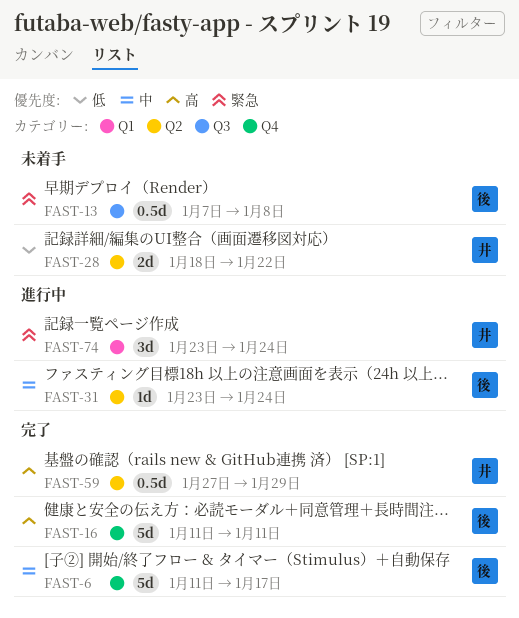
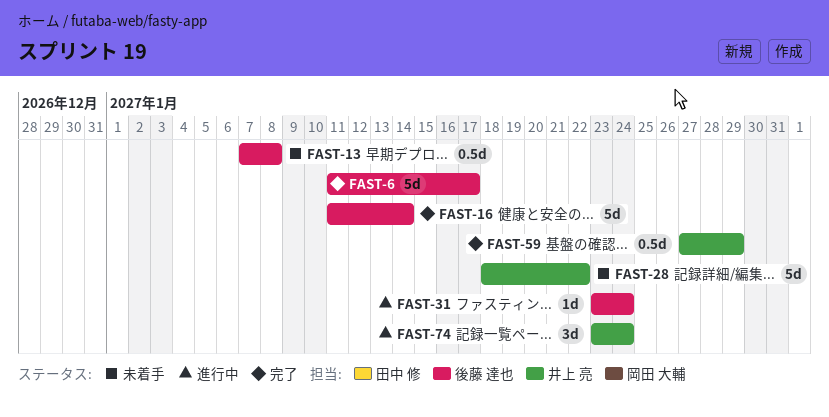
FAST-16, due: Jan 11 -> Jan 14
FAST-28, estimate: 2d -> 5d

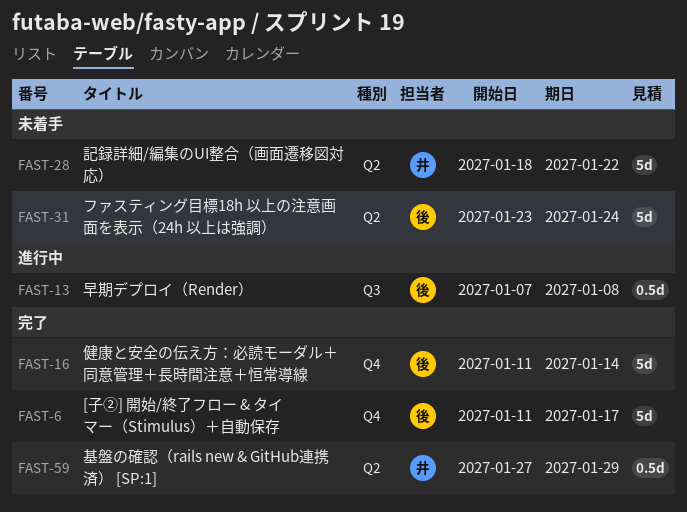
FAST-13, status: 未着手 -> 進行中
FAST-31, status: 進行中 -> 未着手
FAST-31, estimate: 1d -> 5d
FAST-74: present -> none

